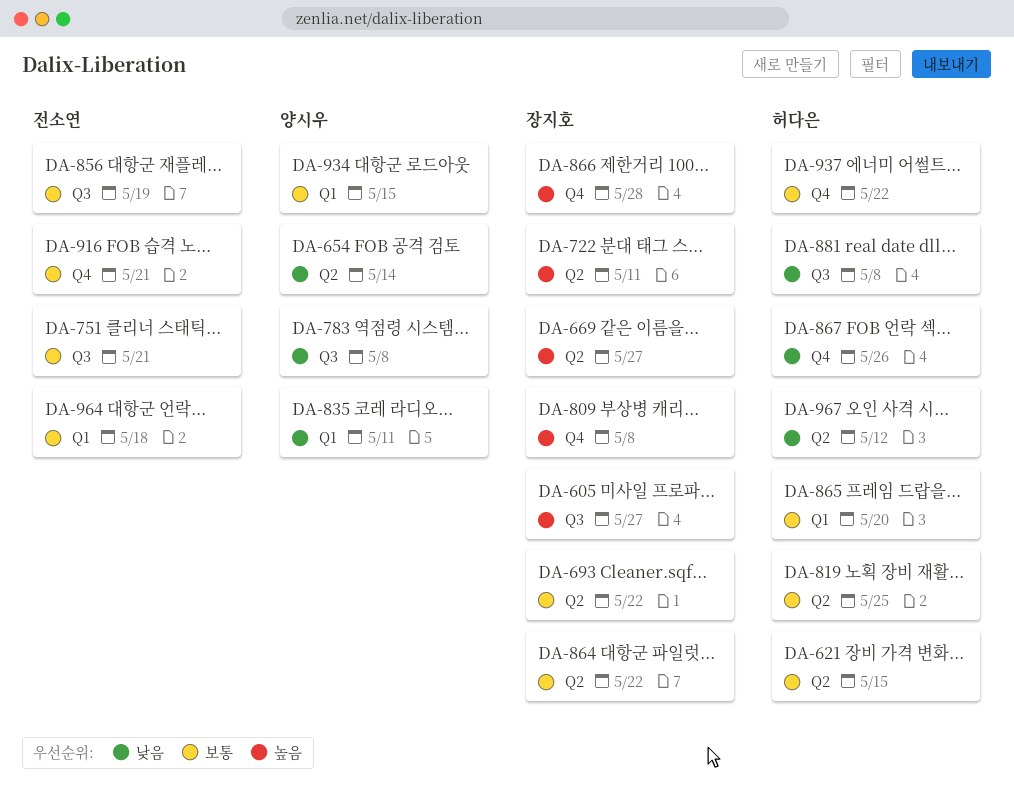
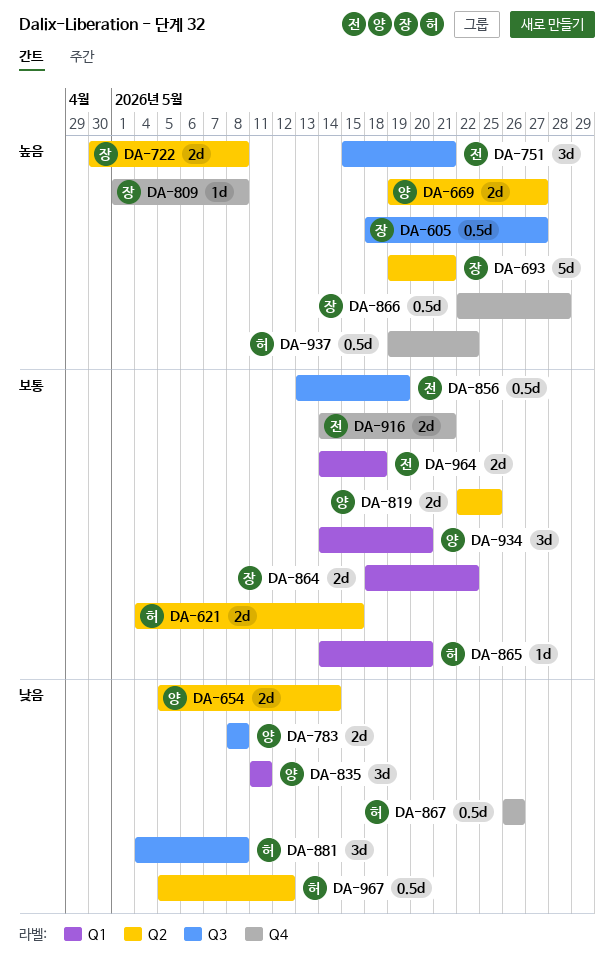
DA-669, owner: 장지호 -> 양시우
DA-693, priority: 보통 -> 높음
DA-693, due: May 22 -> May 21
DA-722, due: May 11 -> May 8
DA-751, priority: 보통 -> 높음
DA-819, owner: 허다은 -> 양시우
DA-864, label: Q2 -> Q1
DA-934, due: May 15 -> May 20
DA-937, priority: 보통 -> 높음

